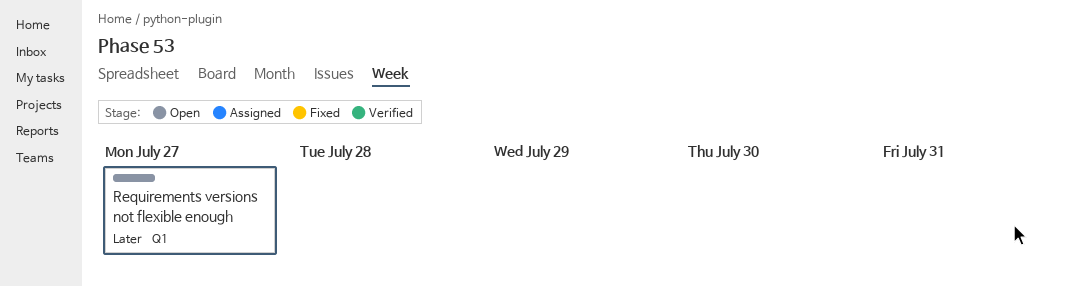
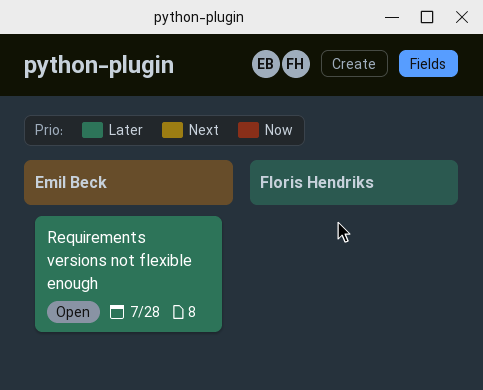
Requirements versions not flexible enough, due: Jul 27 -> Jul 28

